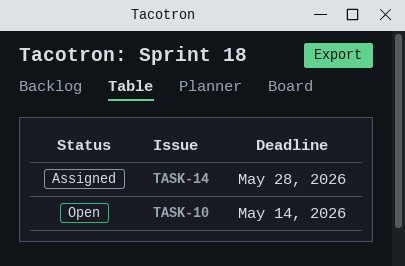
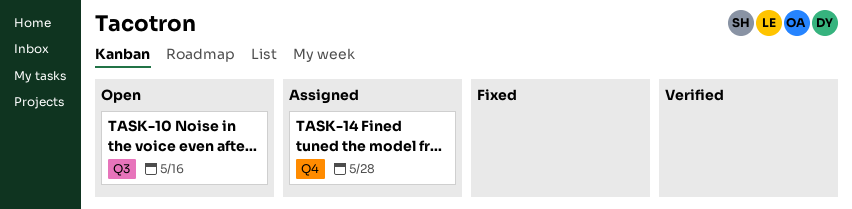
TASK-10, due: May 14 -> May 16

